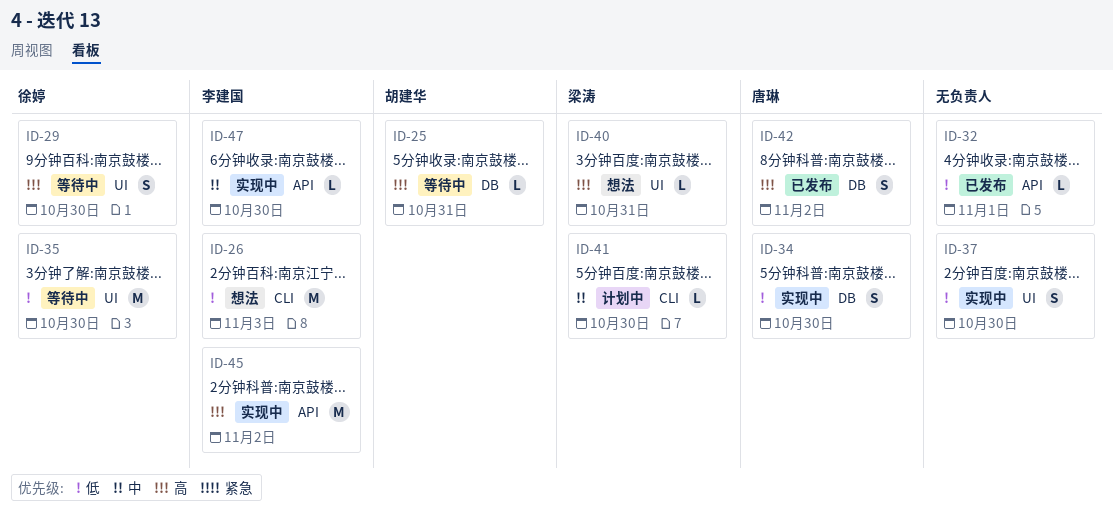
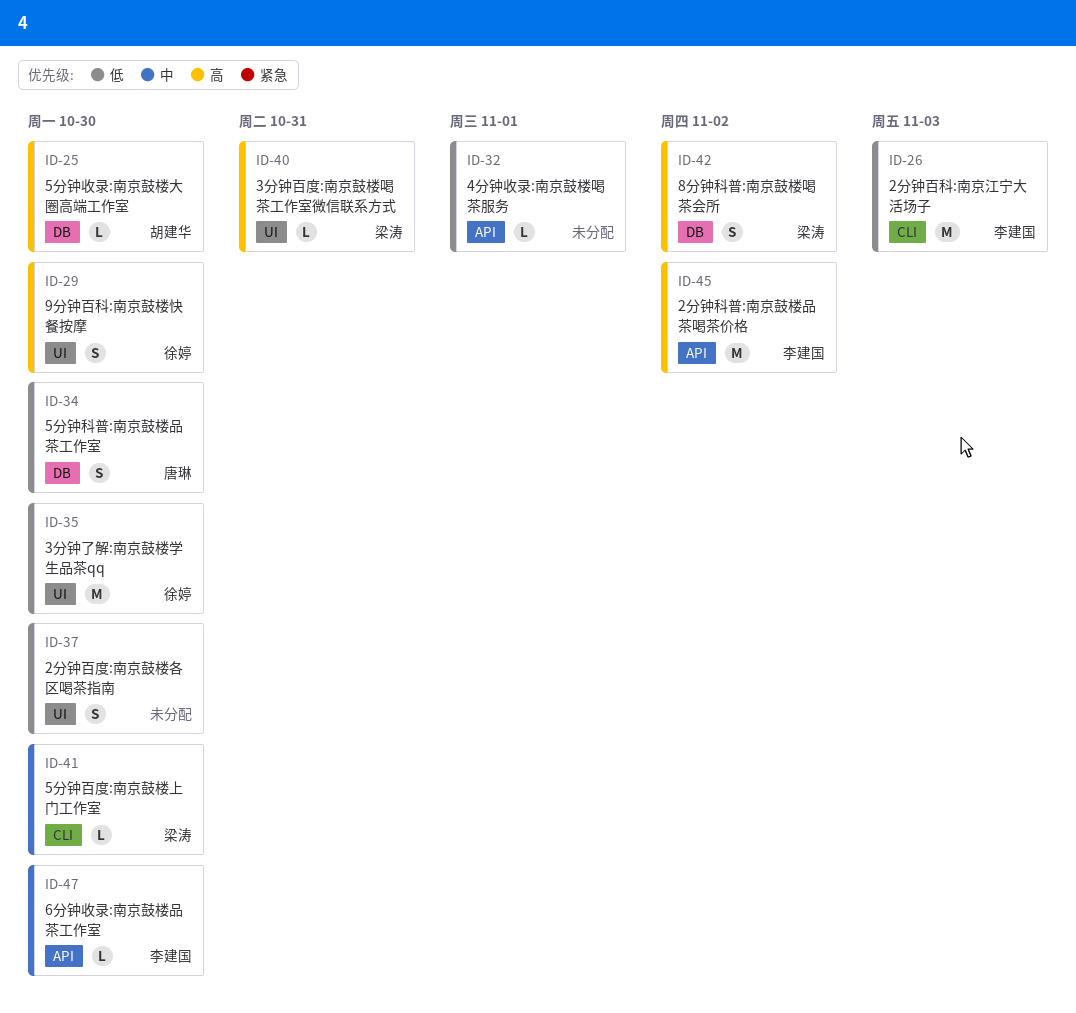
ID-25, due: Oct 31 -> Oct 30
ID-42, owner: 唐琳 -> 梁涛

